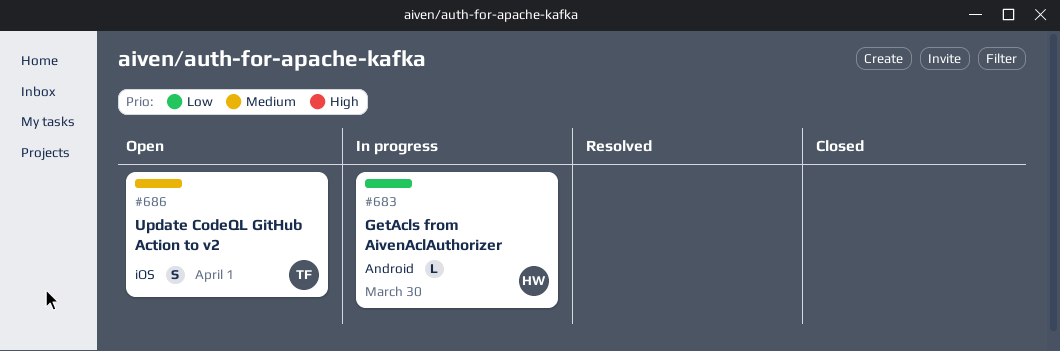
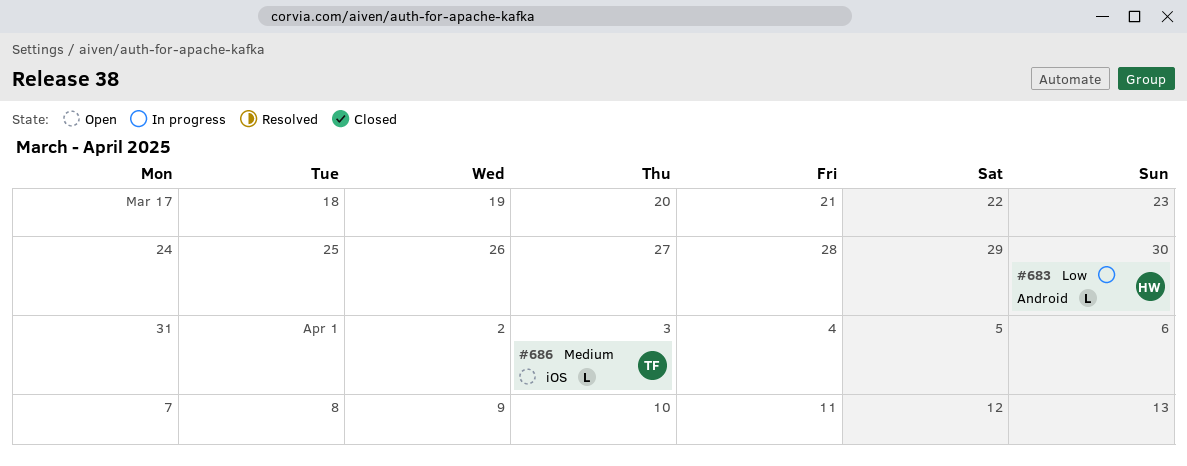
#686, estimate: S -> L
#686, due: Apr 1 -> Apr 3

